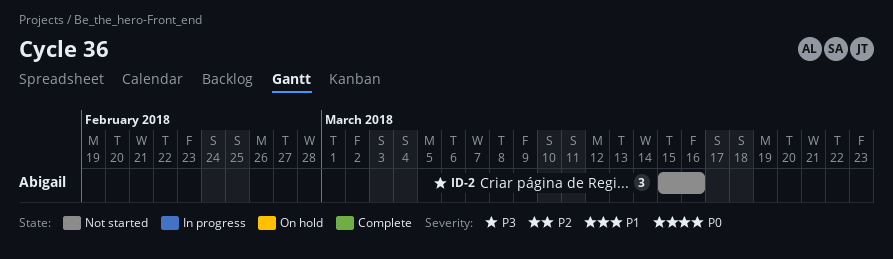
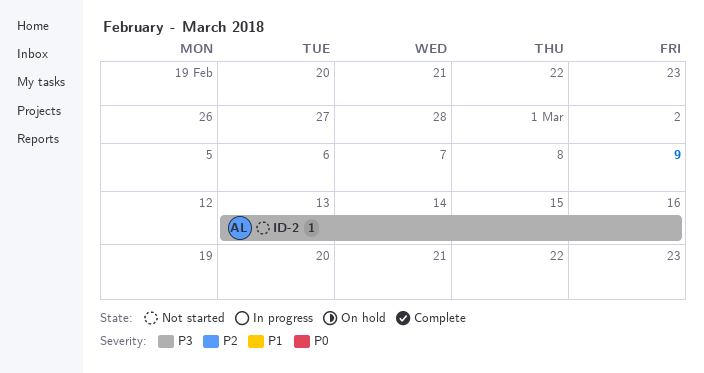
ID-2, estimate: 3 -> 1
ID-2, start: Mar 15 -> Mar 13

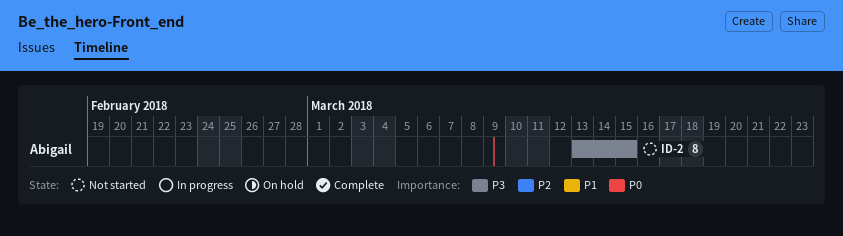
ID-2, estimate: 1 -> 8
ID-2, due: Mar 16 -> Mar 15

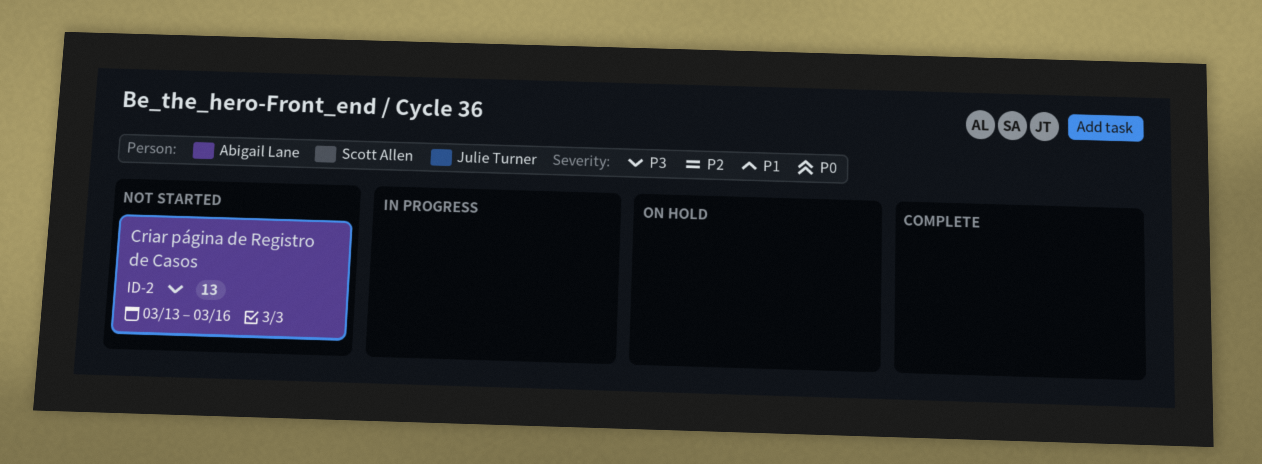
ID-2, estimate: 8 -> 13
ID-2, due: Mar 15 -> Mar 16

